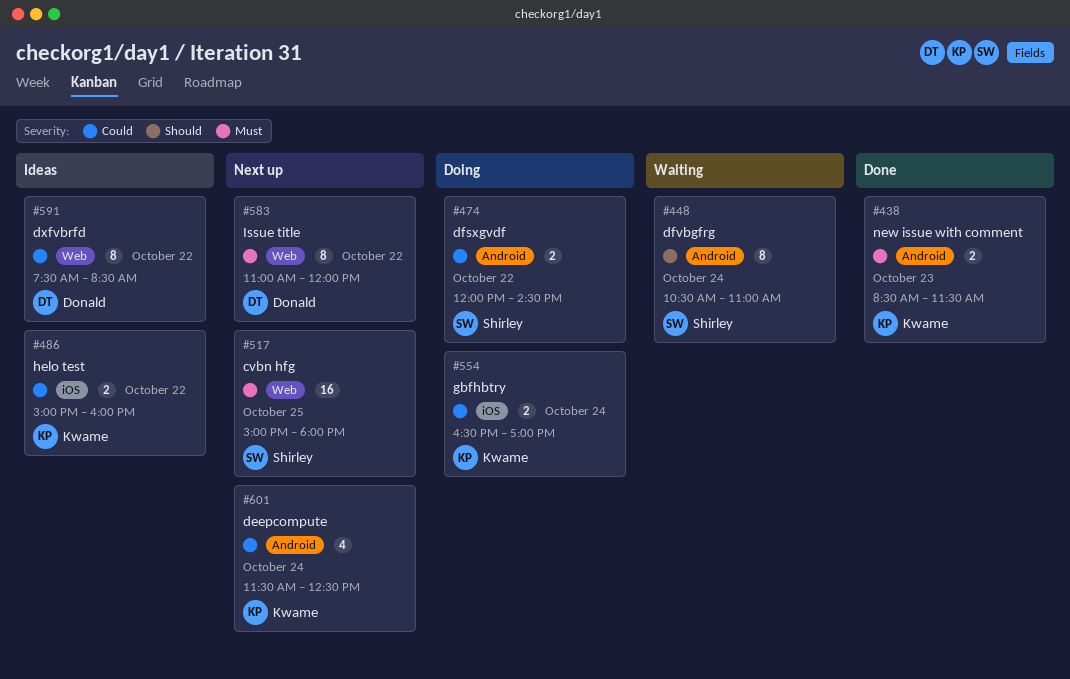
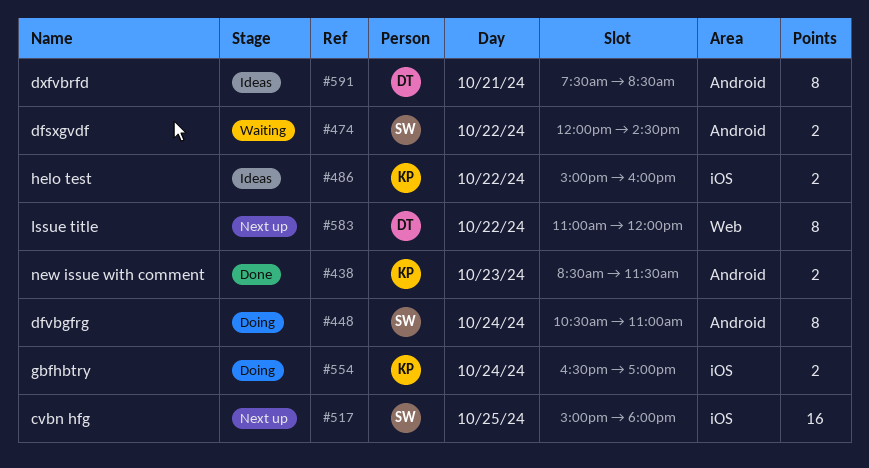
#448, status: Waiting -> Doing
#474, status: Doing -> Waiting
#517, label: Web -> iOS
#591, label: Web -> Android
#591, day: Oct 22 -> Oct 21
#601: present -> none

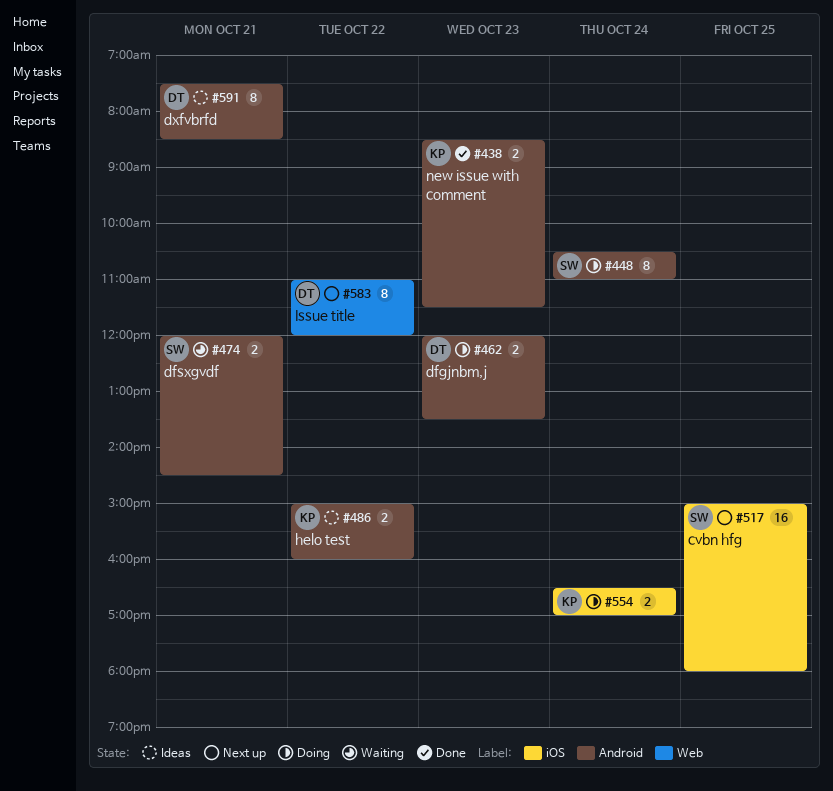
#462: none -> present
#474, day: Oct 22 -> Oct 21
#486, label: iOS -> Android

